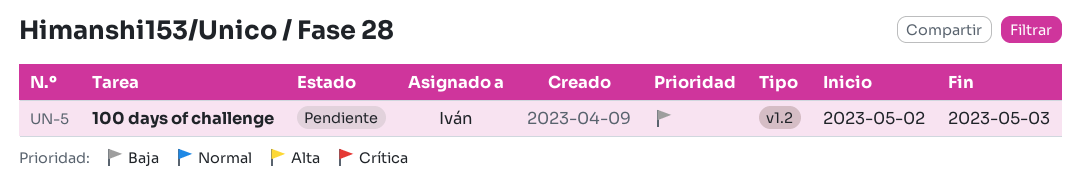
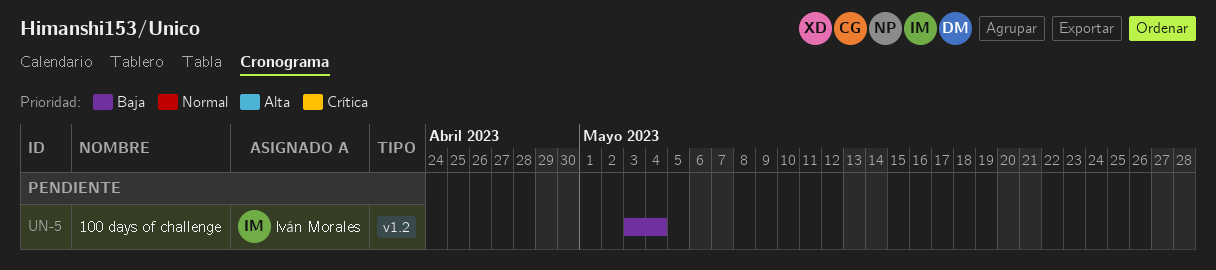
UN-5, start: May 2 -> May 3
UN-5, due: May 3 -> May 4

